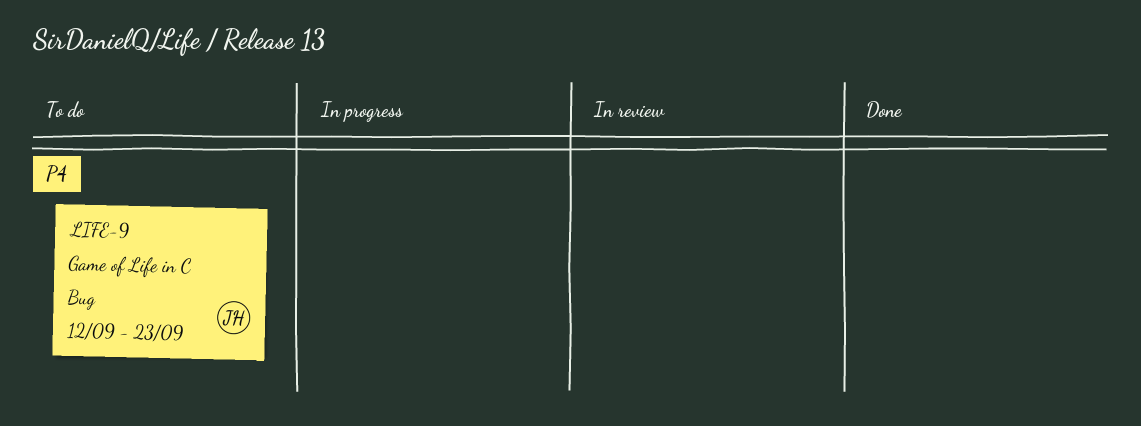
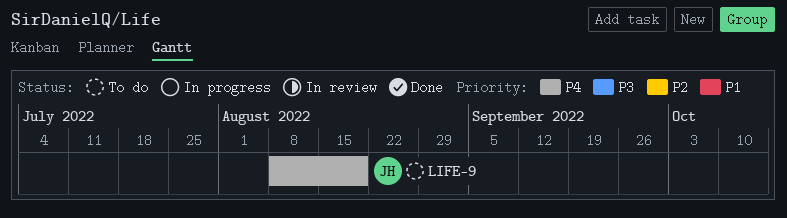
LIFE-9, start: Sep 12 -> Aug 8
LIFE-9, due: Sep 23 -> Aug 19

